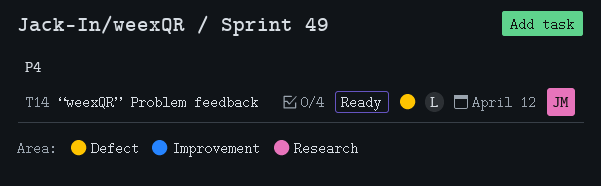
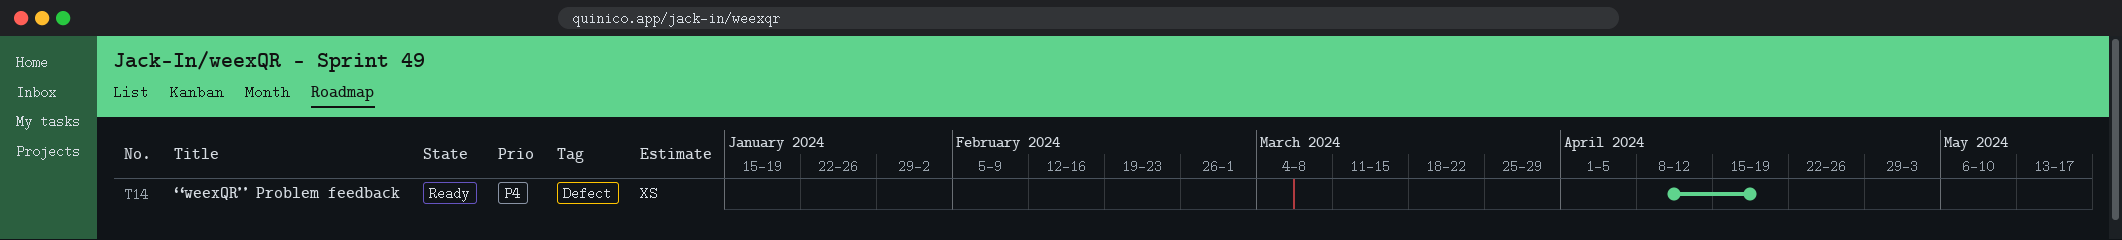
T14, estimate: L -> XS
T14, due: Apr 12 -> Apr 19

